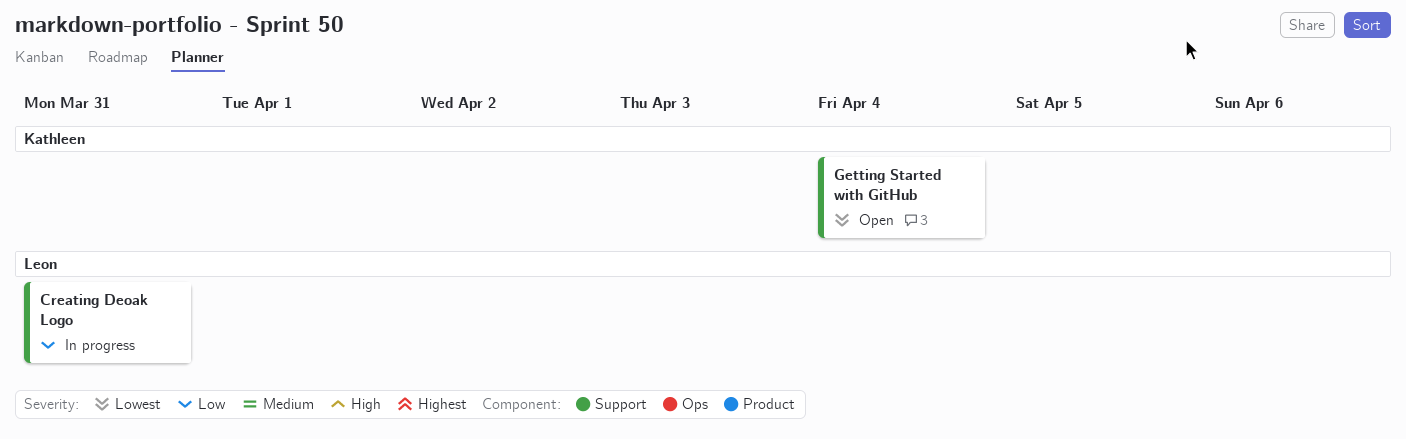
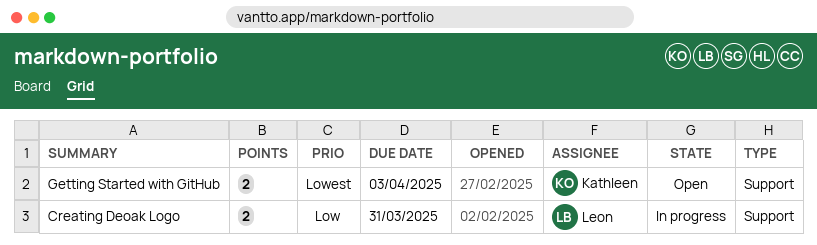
Getting Started with GitHub, due: Apr 4 -> Apr 3

